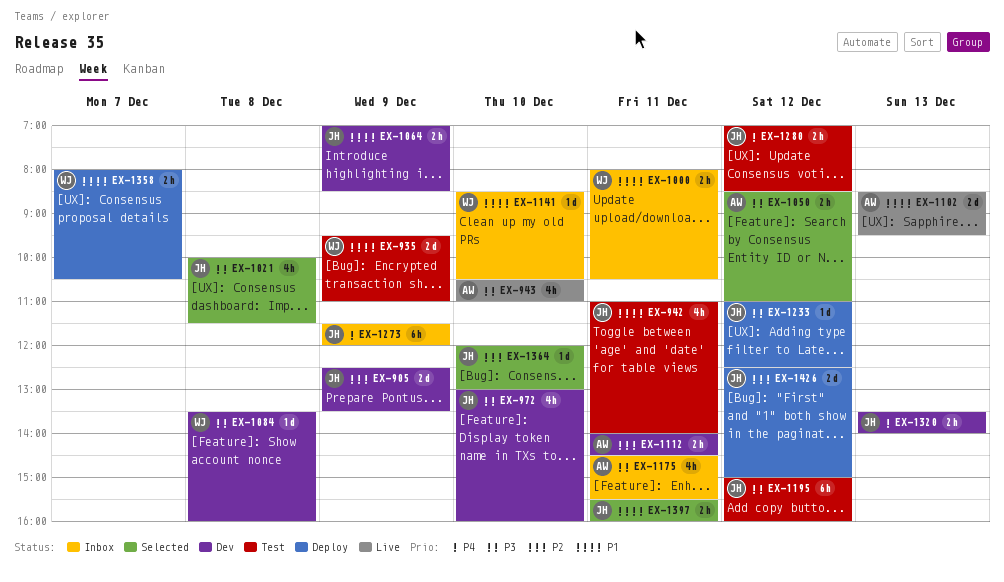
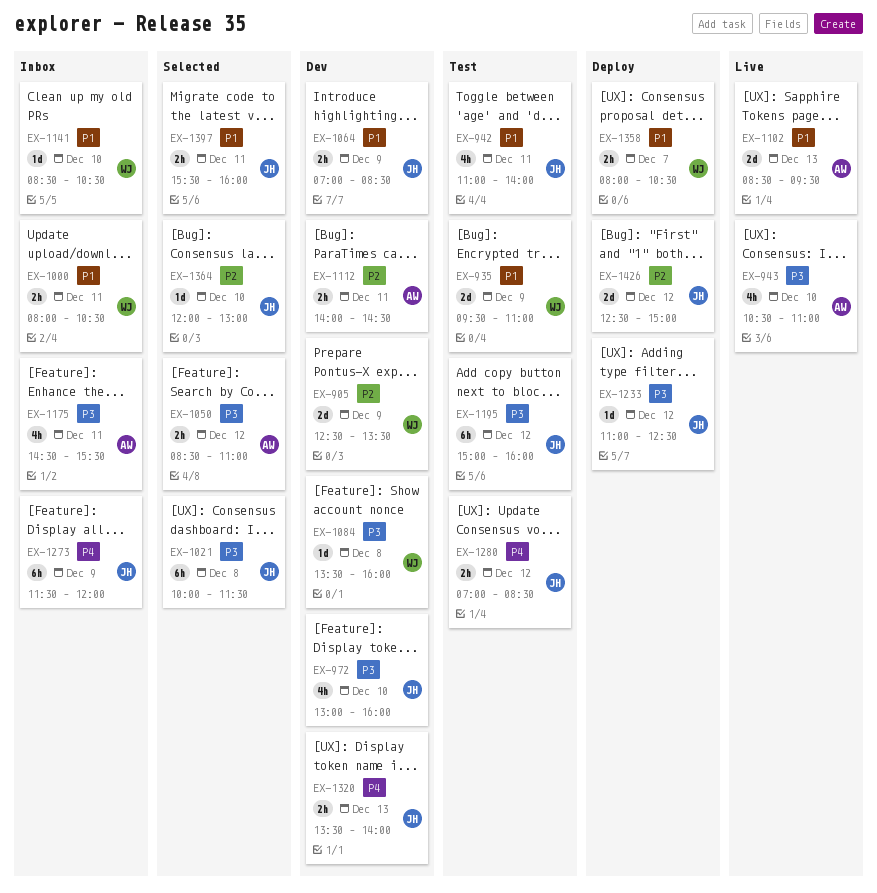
EX-905, owner: JH -> WJ
EX-1021, estimate: 4h -> 6h

